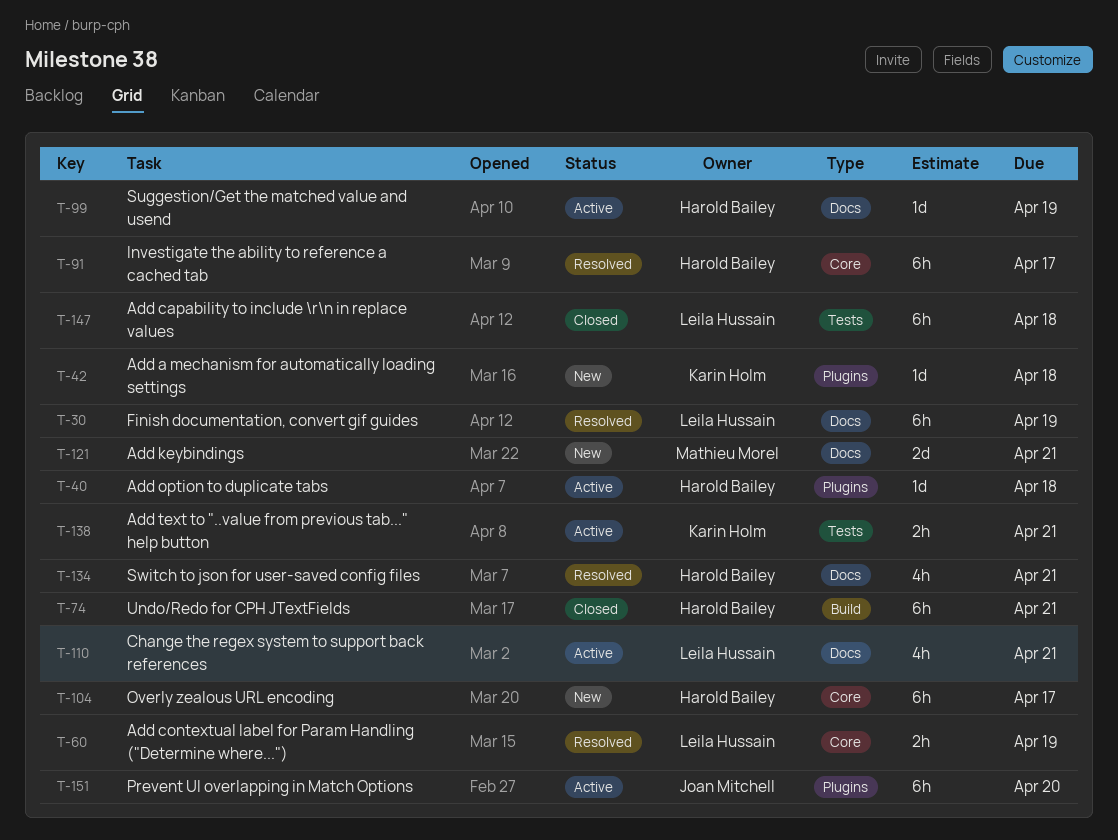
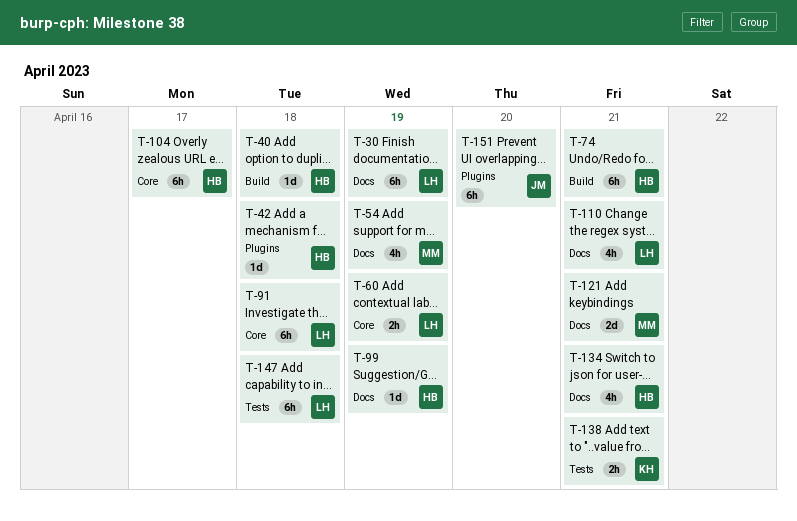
T-40, label: Plugins -> Build
T-42, owner: Karin Holm -> Harold Bailey
T-54: none -> present
T-91, owner: Harold Bailey -> Leila Hussain
T-91, due: Apr 17 -> Apr 18

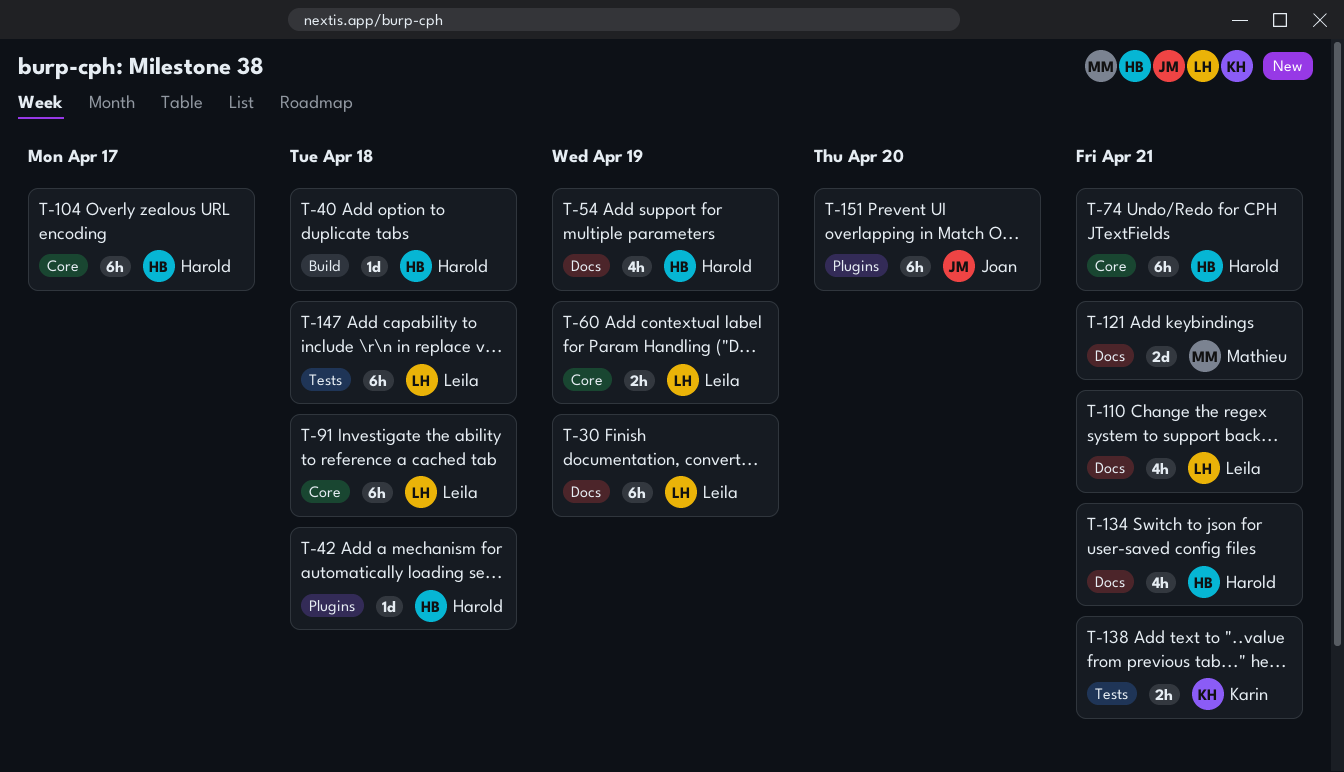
T-54, owner: Mathieu -> Harold
T-74, label: Build -> Core
T-99: present -> none

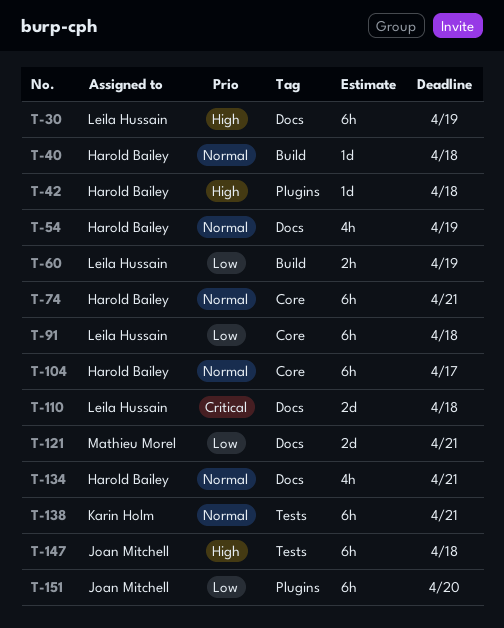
T-60, label: Core -> Build
T-110, estimate: 4h -> 2d
T-110, due: Apr 21 -> Apr 18
T-138, estimate: 2h -> 6h
T-147, owner: Leila Hussain -> Joan Mitchell

